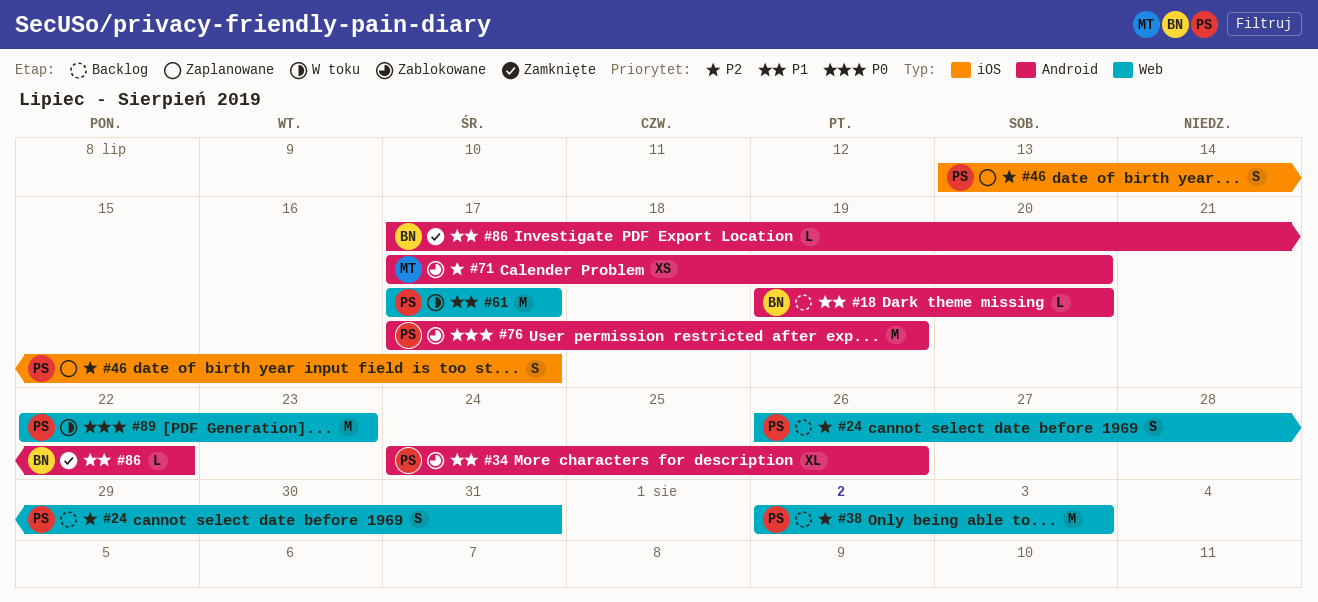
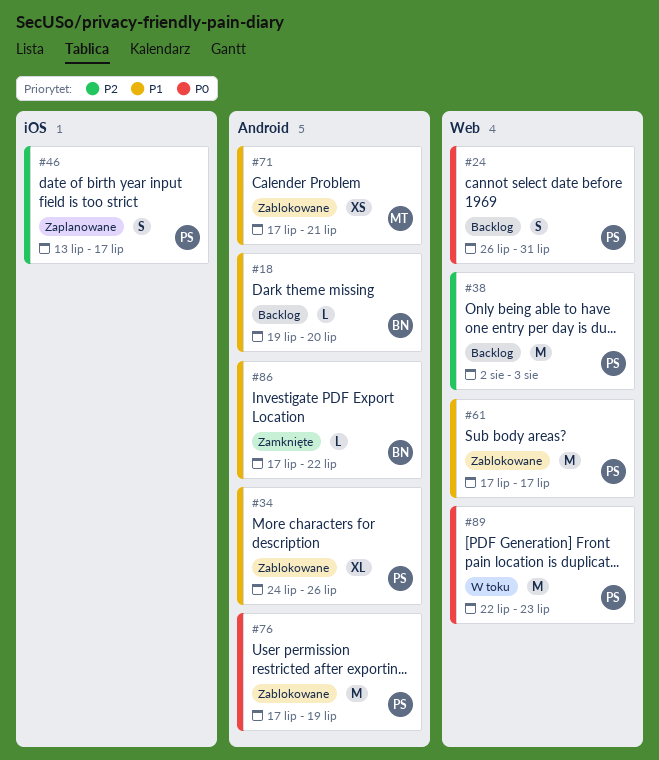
#24, priority: P2 -> P0
#61, status: W toku -> Zablokowane
#71, priority: P2 -> P1
#71, due: Jul 20 -> Jul 21

